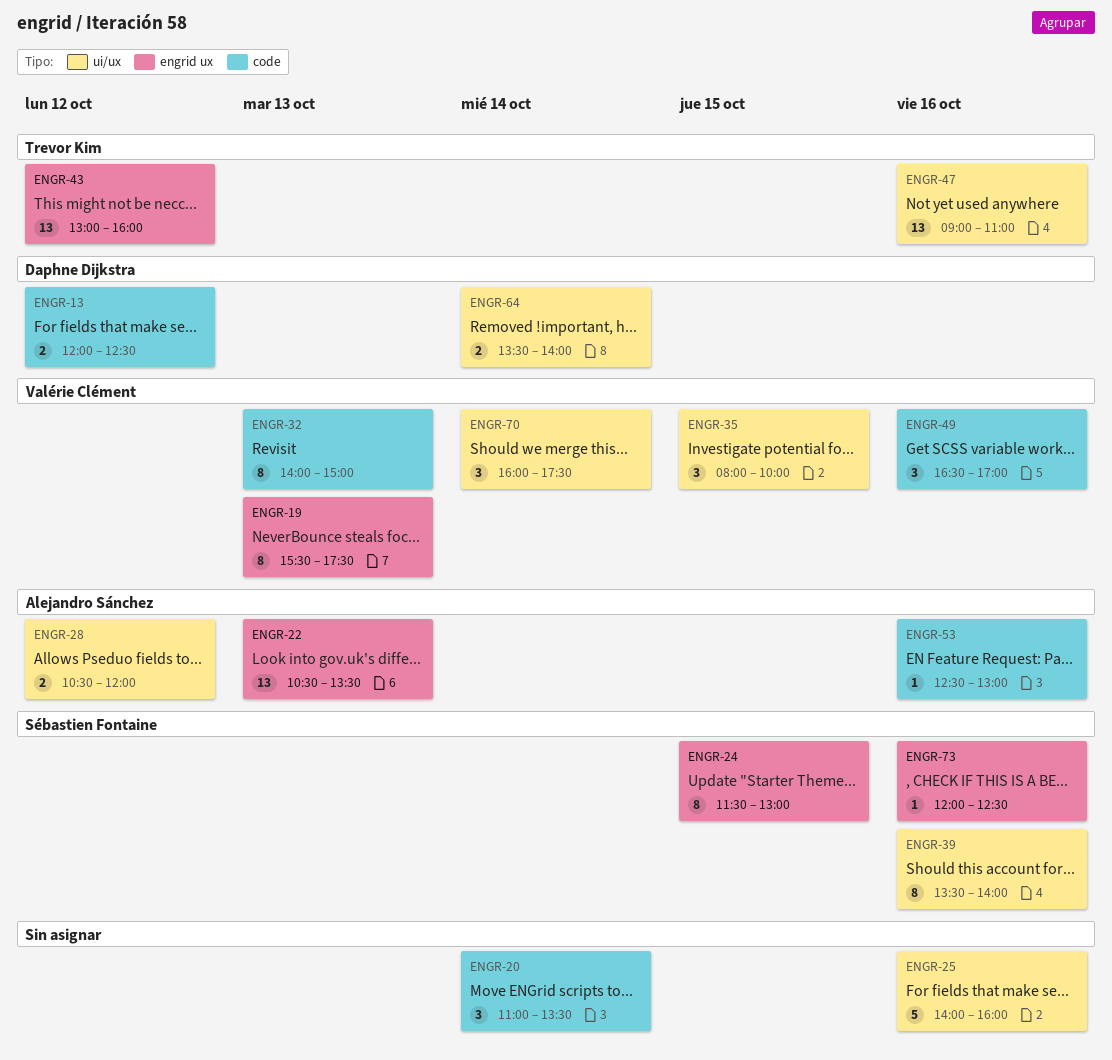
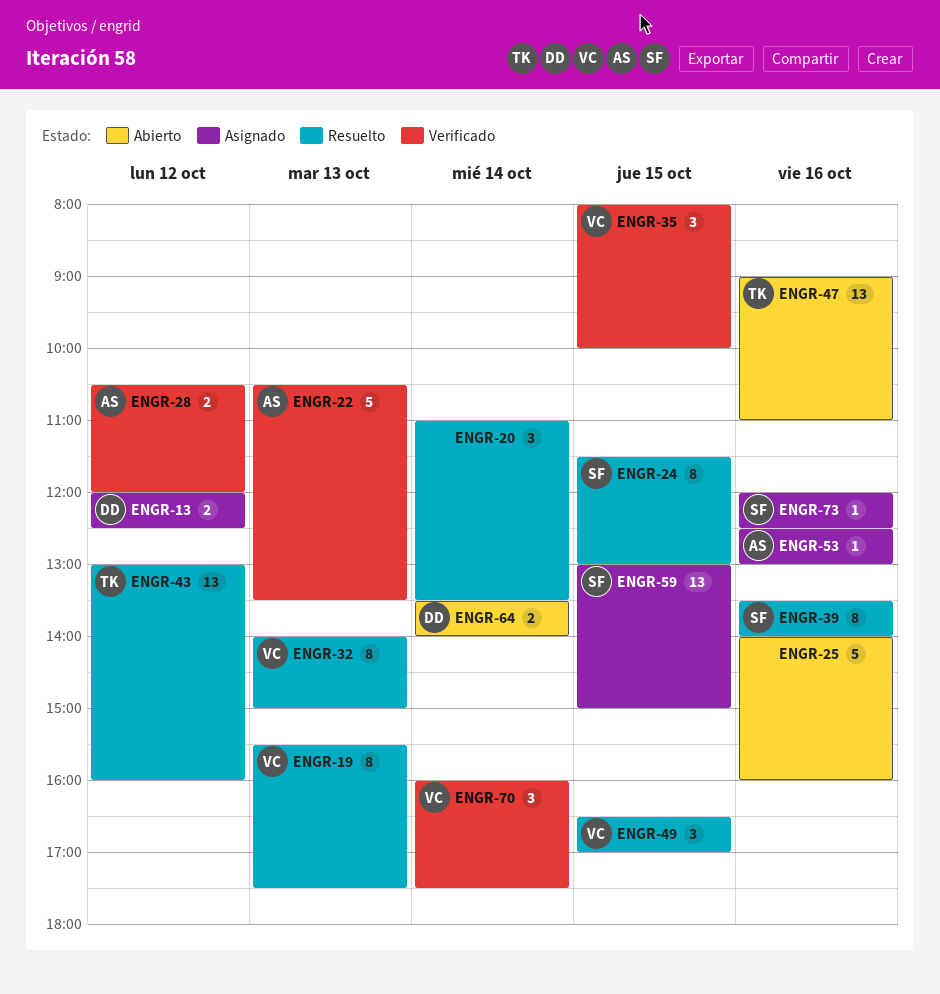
ENGR-22, estimate: 13 -> 5
ENGR-49, day: Oct 16 -> Oct 15
ENGR-59: none -> present

